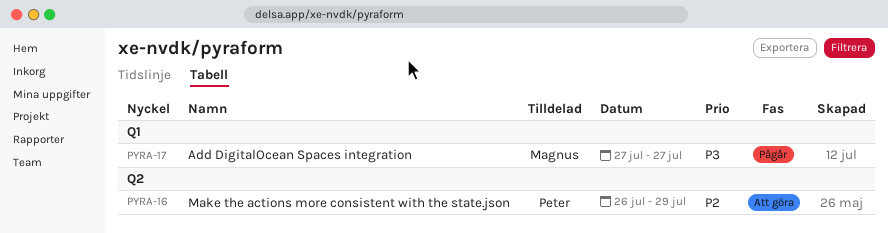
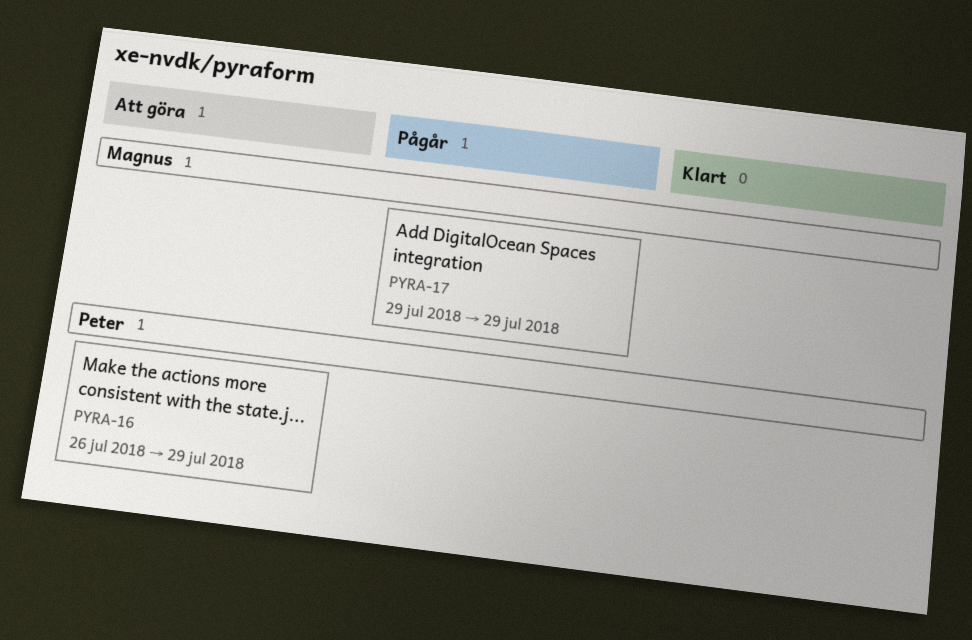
PYRA-17, start: Jul 27 -> Jul 29
PYRA-17, due: Jul 27 -> Jul 29

